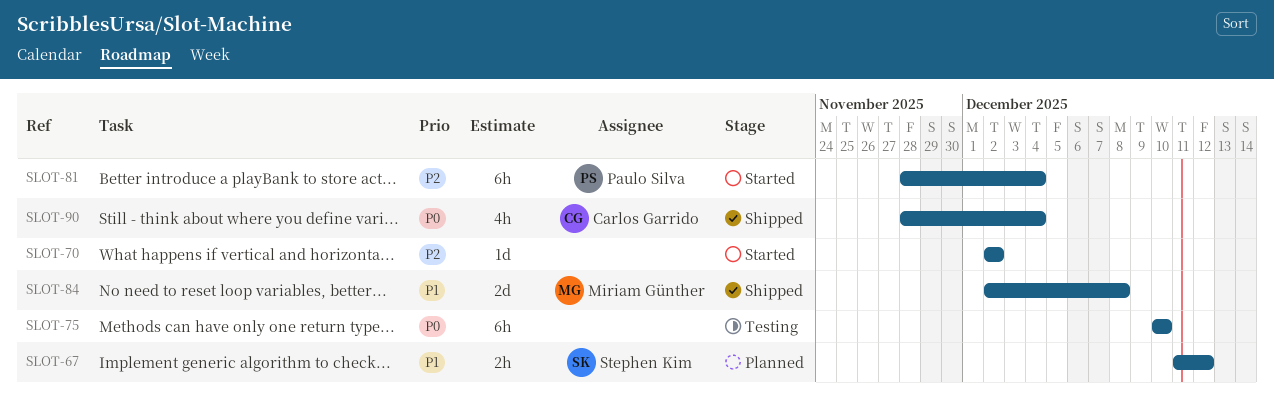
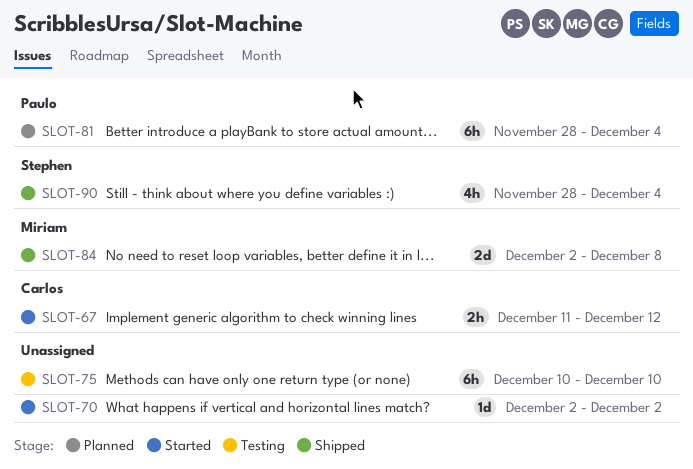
SLOT-67, status: Planned -> Started
SLOT-67, owner: Stephen Kim -> Carlos Garrido
SLOT-81, status: Started -> Planned
SLOT-90, owner: Carlos Garrido -> Stephen Kim

